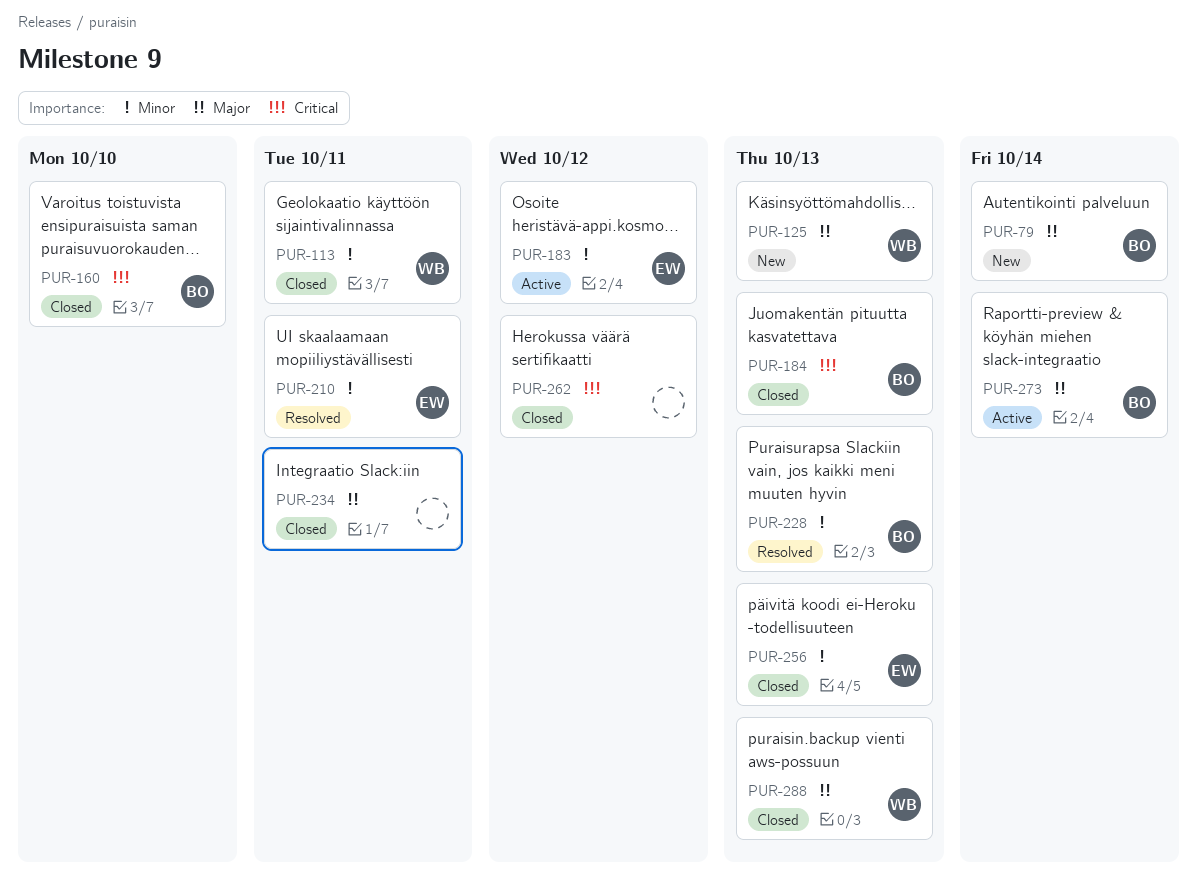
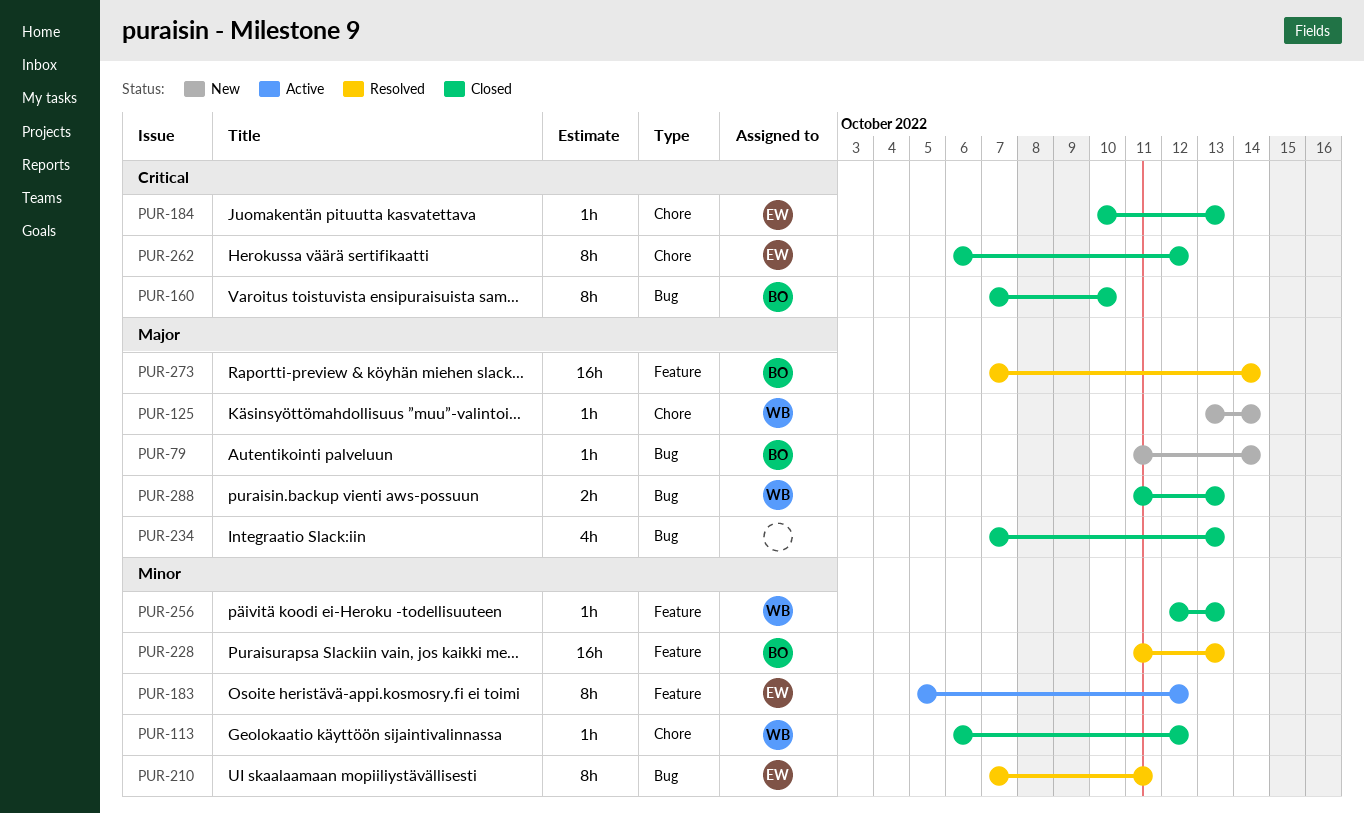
PUR-113, due: Oct 11 -> Oct 12
PUR-125, due: Oct 13 -> Oct 14
PUR-184, owner: BO -> EW
PUR-234, due: Oct 11 -> Oct 13
PUR-256, owner: EW -> WB
PUR-262, owner: none -> EW
PUR-273, status: Active -> Resolved

